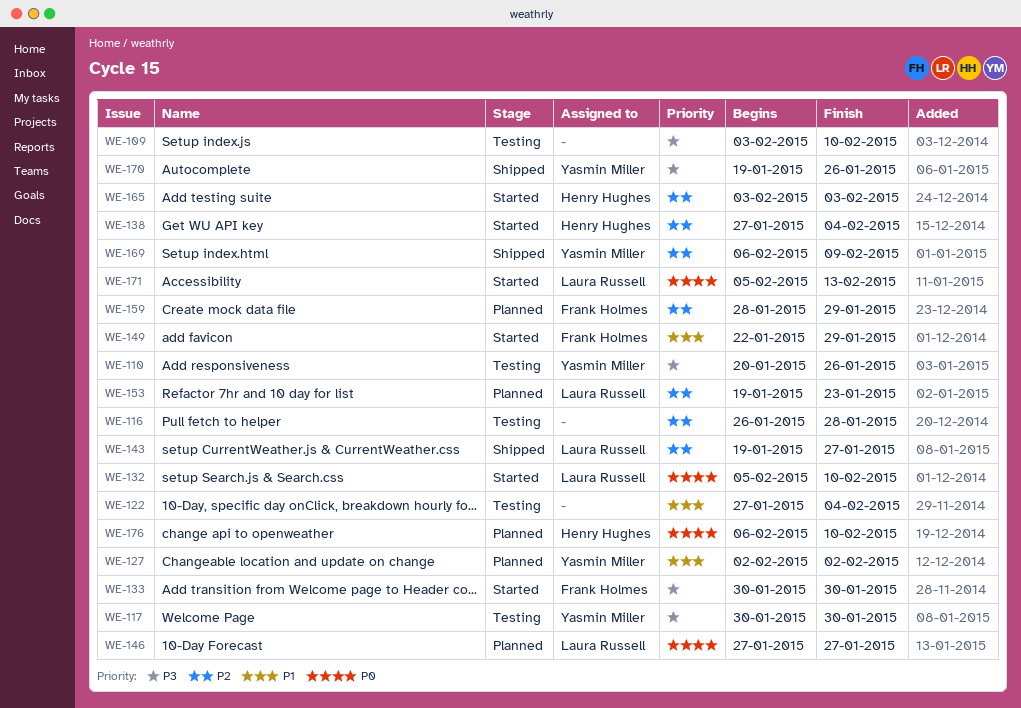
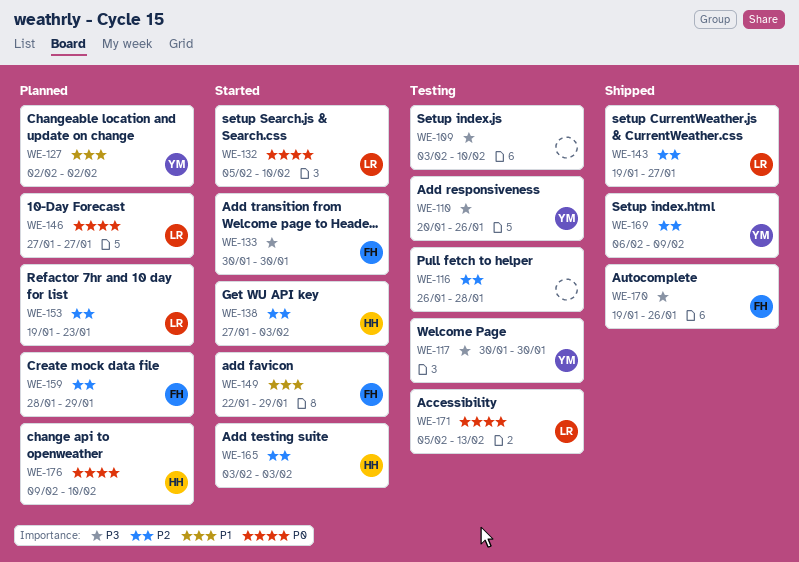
WE-122: present -> none
WE-138, due: Feb 4 -> Feb 3
WE-170, owner: Yasmin Miller -> Frank Holmes
WE-171, status: Started -> Testing
WE-176, start: Feb 6 -> Feb 9

